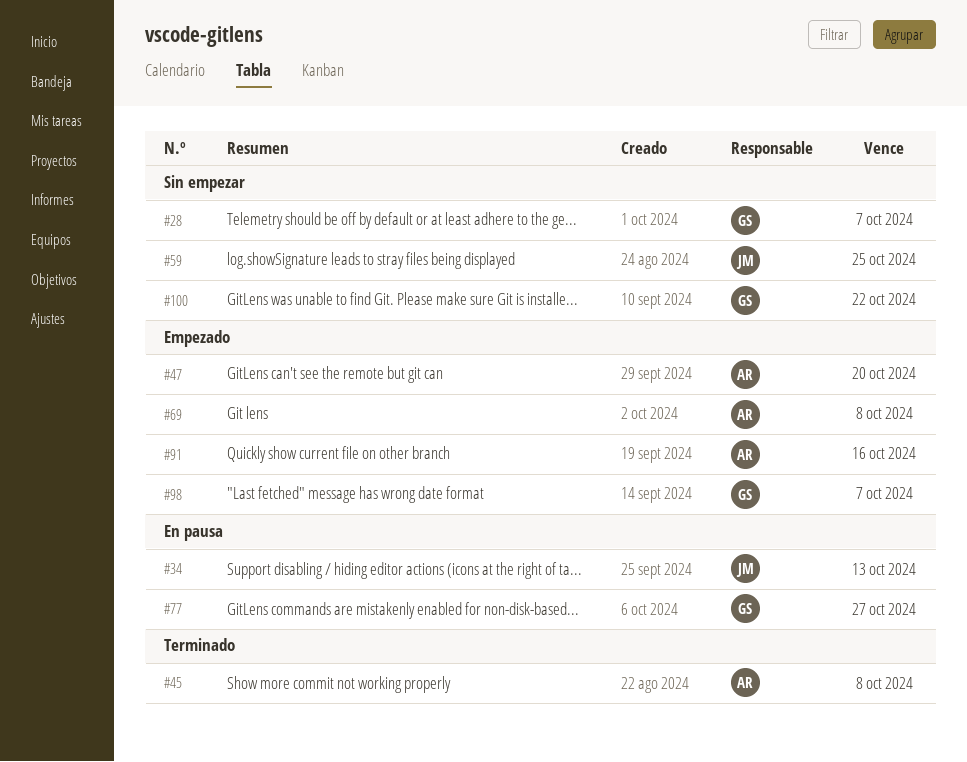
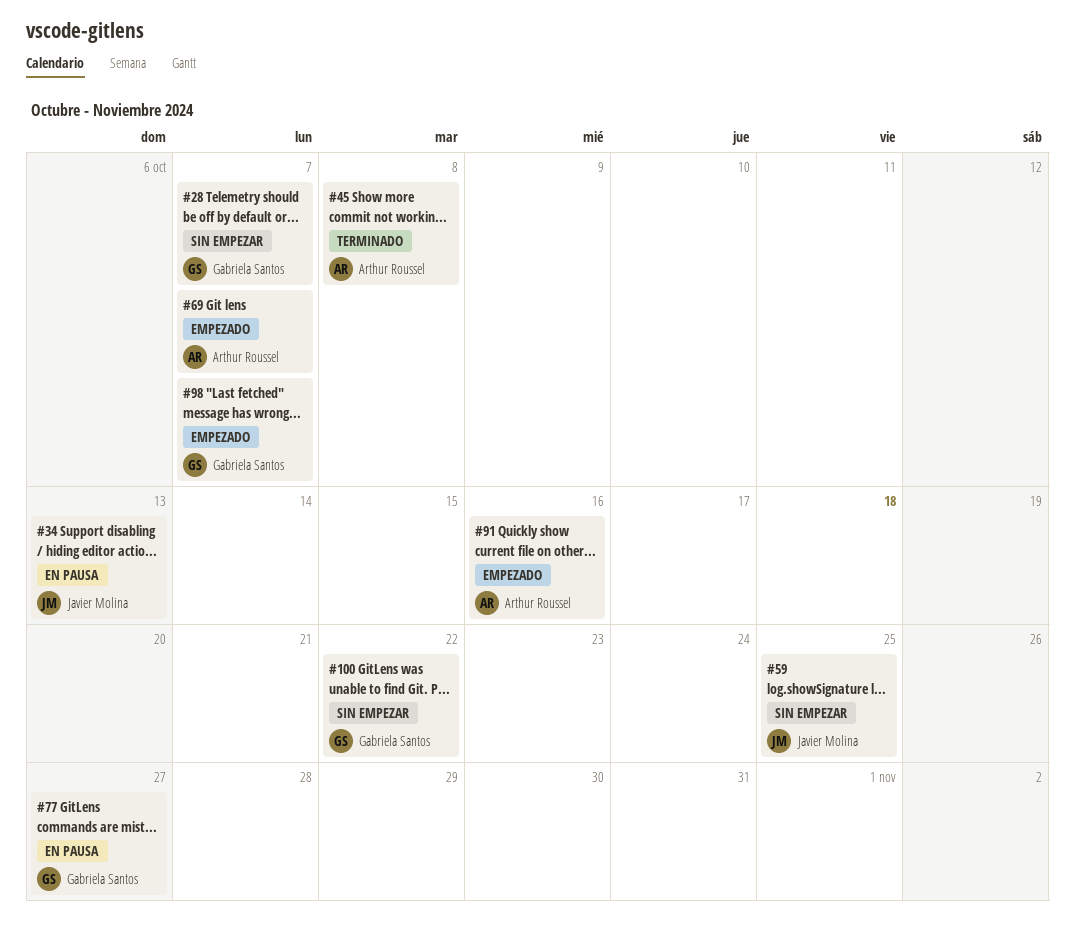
#47: present -> none
#69, due: Oct 8 -> Oct 7

